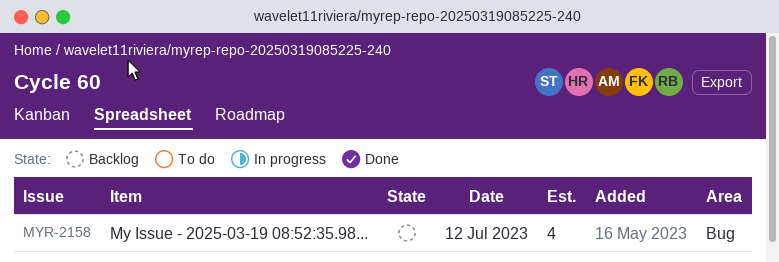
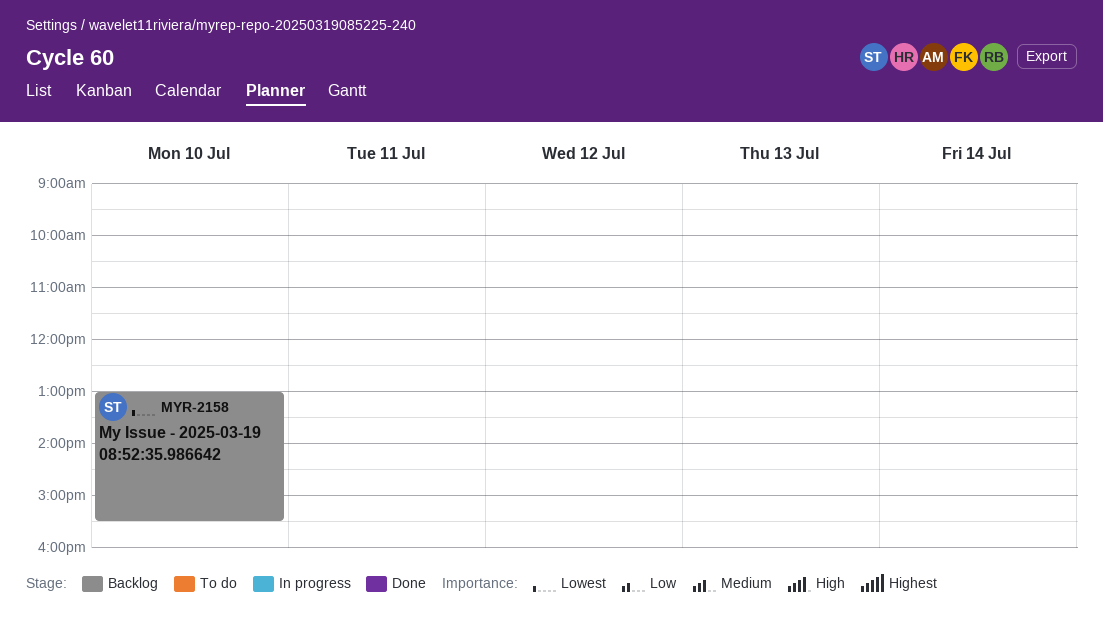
MYR-2158, day: Jul 12 -> Jul 10

